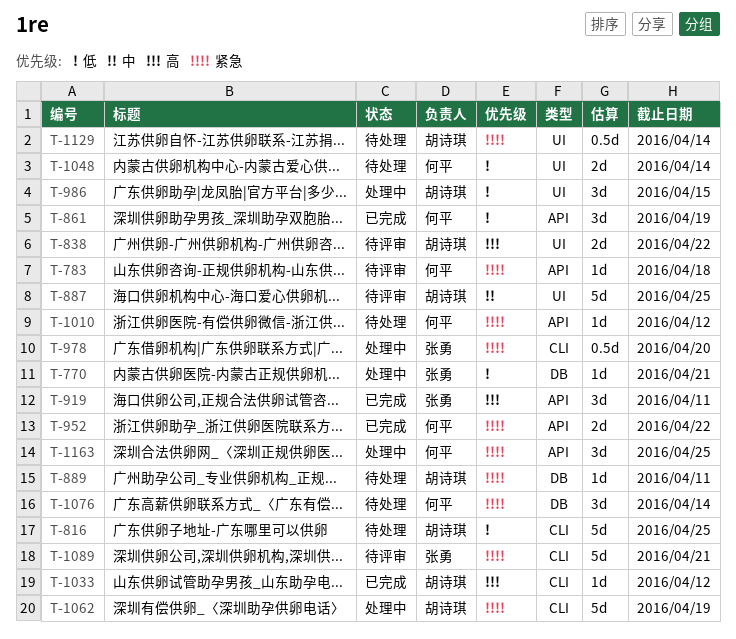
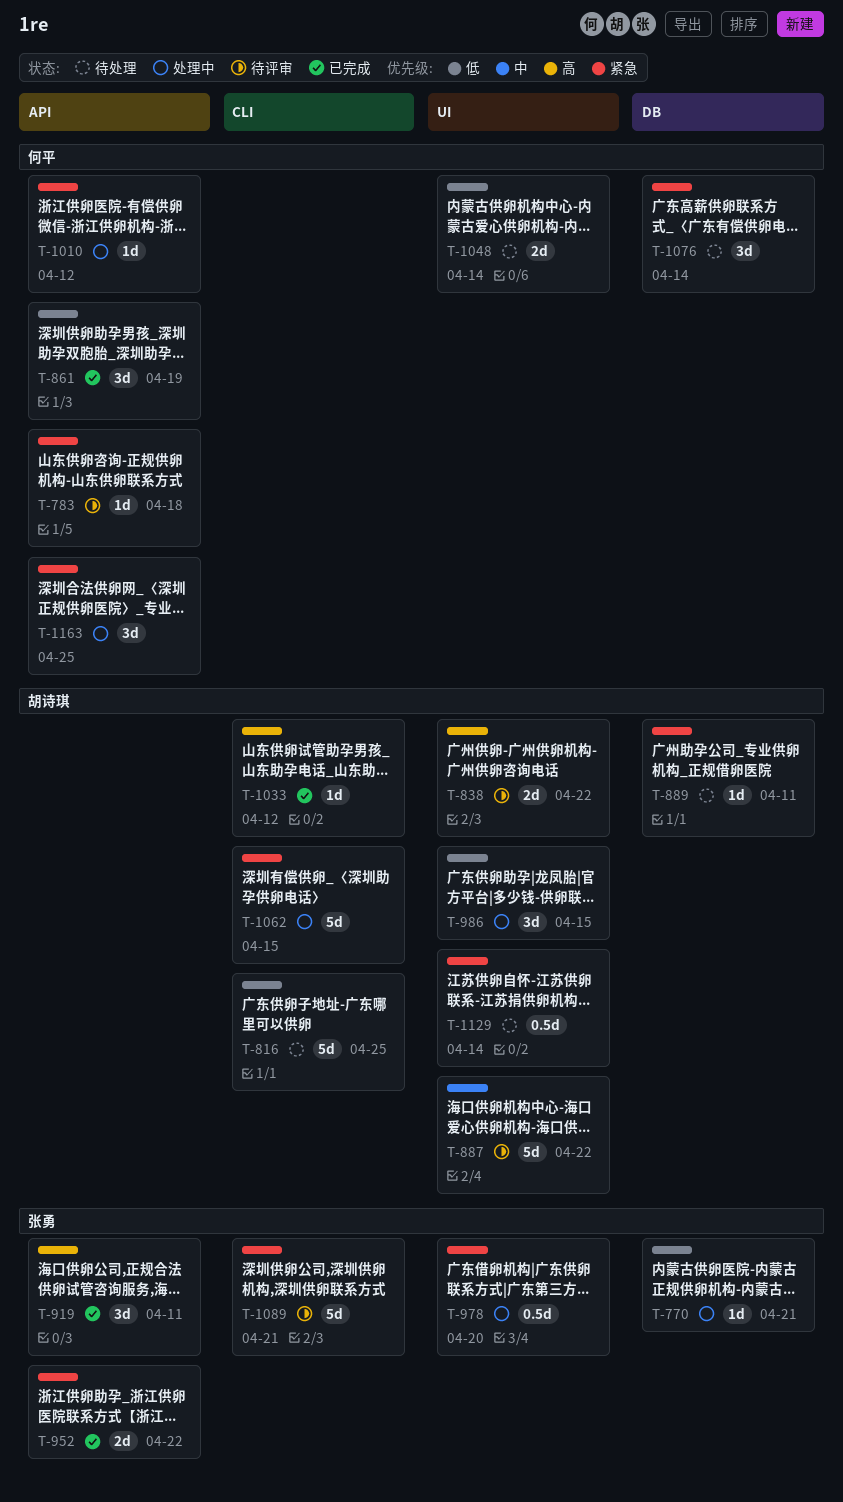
T-887, due: Apr 25 -> Apr 22
T-952, owner: 何平 -> 张勇
T-978, label: CLI -> UI
T-1010, status: 待处理 -> 处理中
T-1062, due: Apr 19 -> Apr 15

